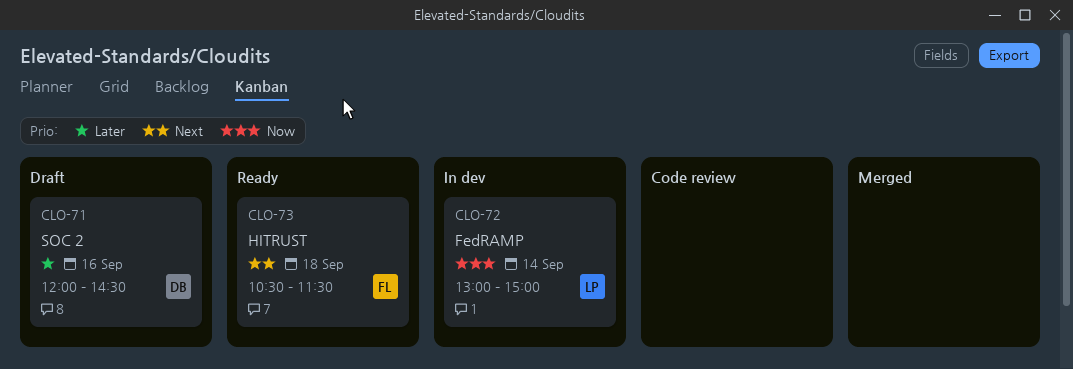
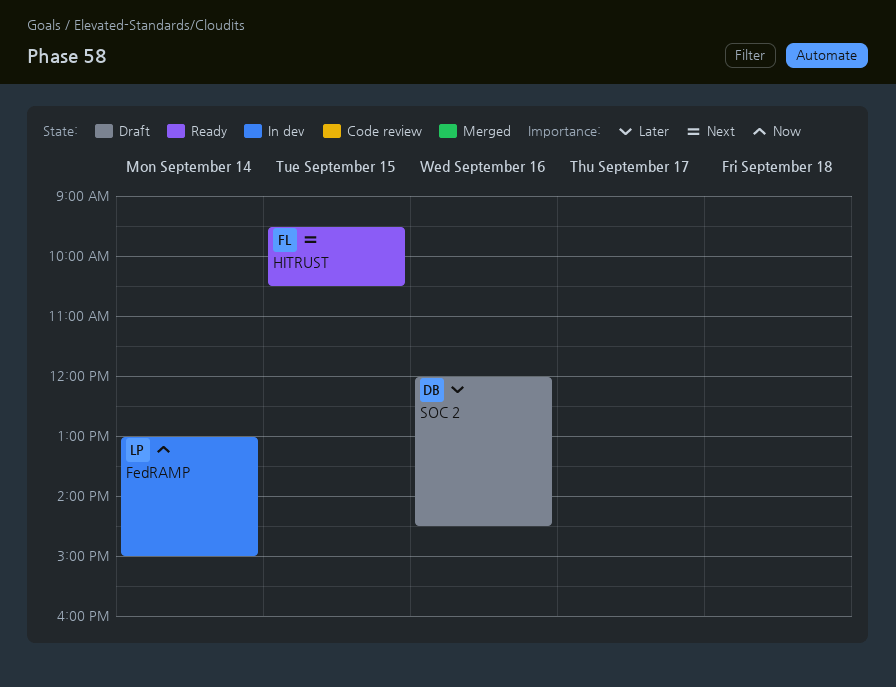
HITRUST, day: Sep 18 -> Sep 15
HITRUST, begins: 10:30 -> 09:30
HITRUST, ends: 11:30 -> 10:30

